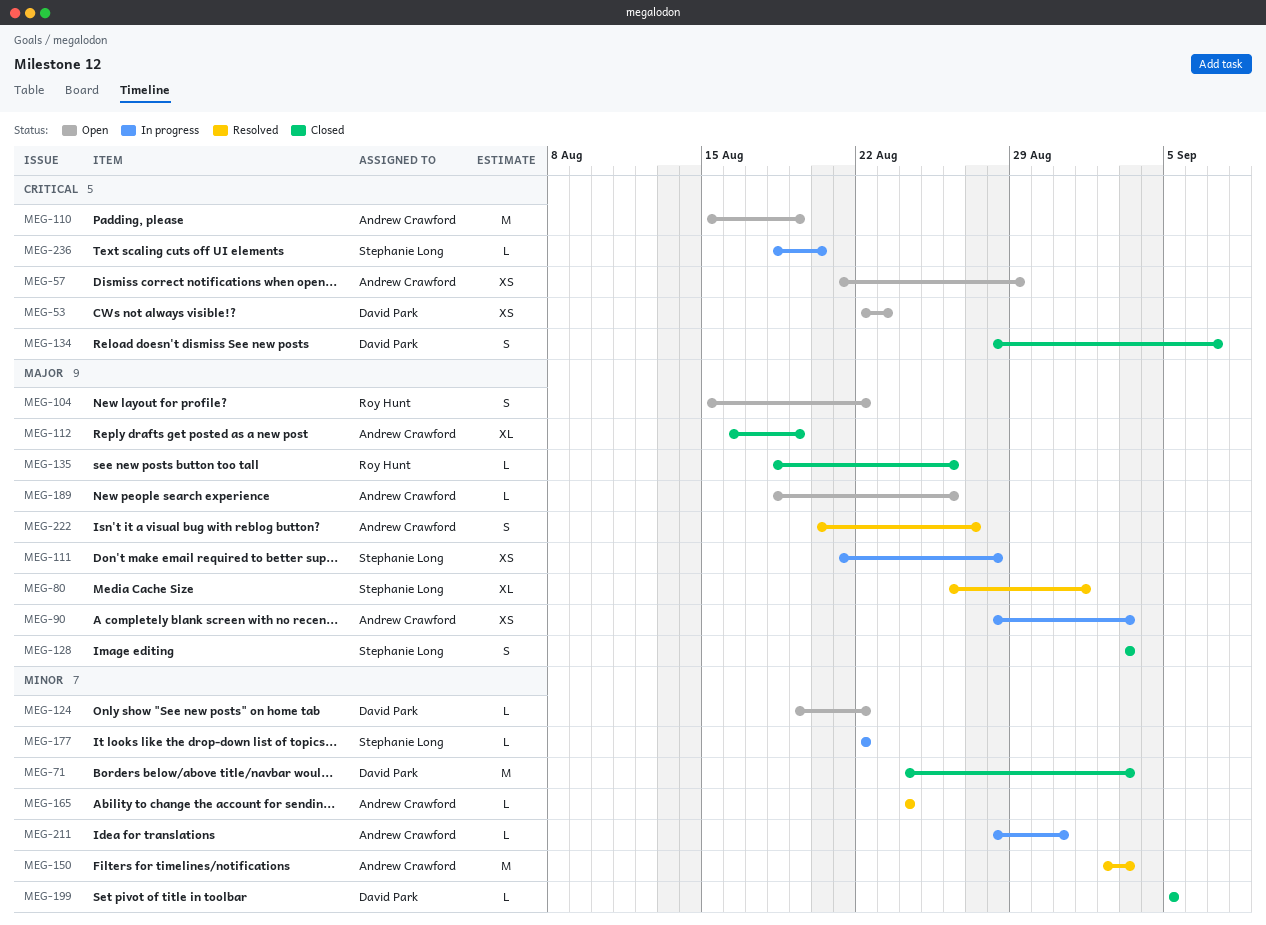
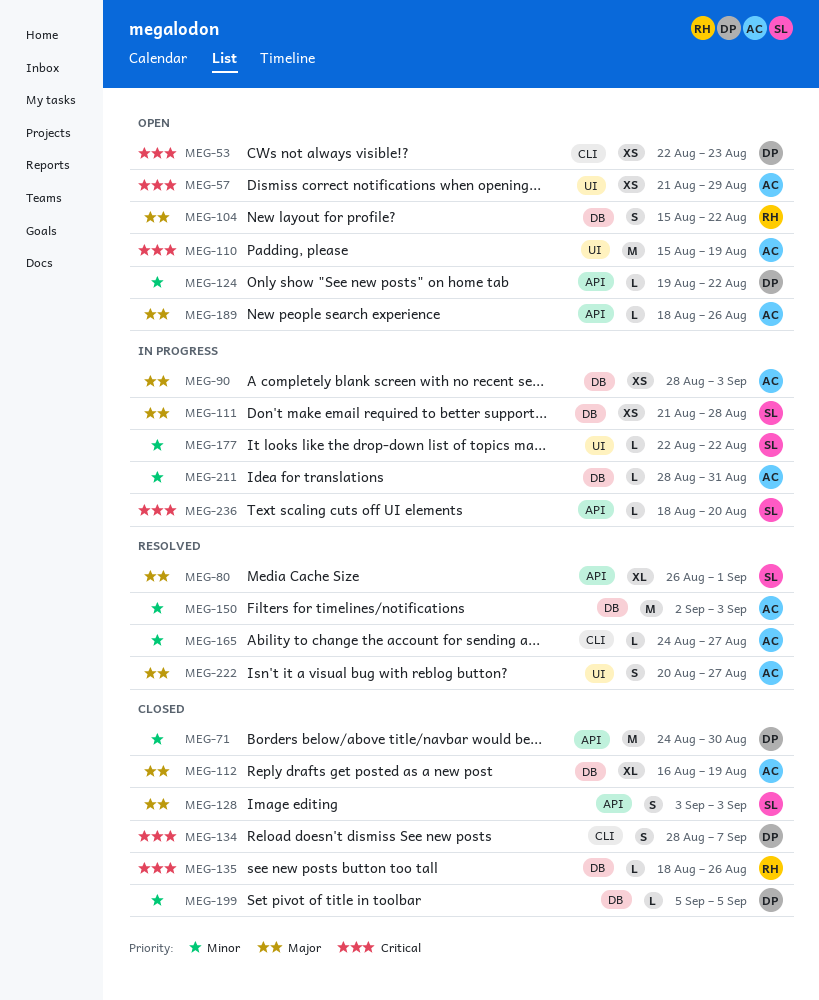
MEG-71, due: Sep 3 -> Aug 30
MEG-135, priority: Major -> Critical
MEG-165, due: Aug 24 -> Aug 27

